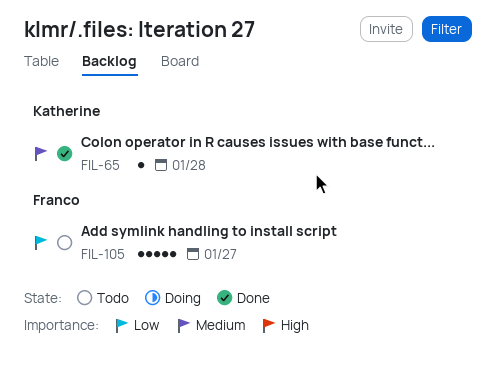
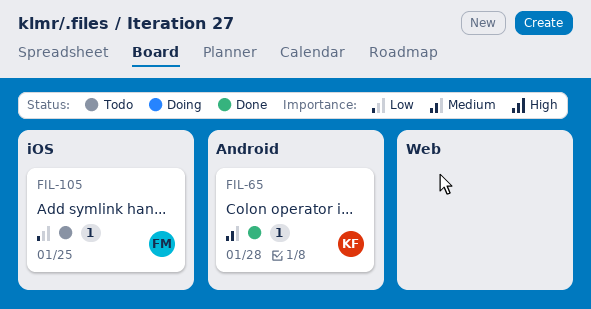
FIL-105, estimate: 5 -> 1
FIL-105, due: Jan 27 -> Jan 25

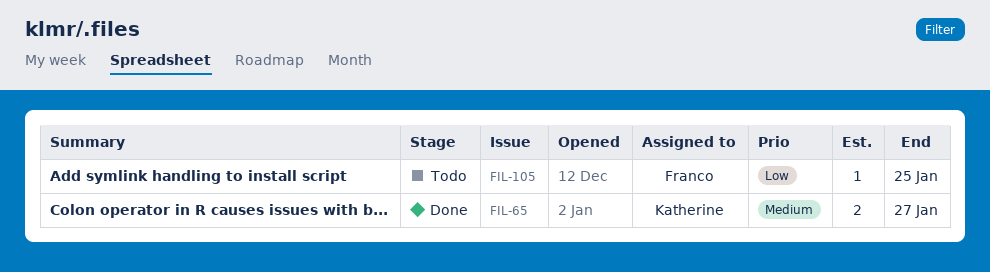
FIL-65, estimate: 1 -> 2
FIL-65, due: Jan 28 -> Jan 27

